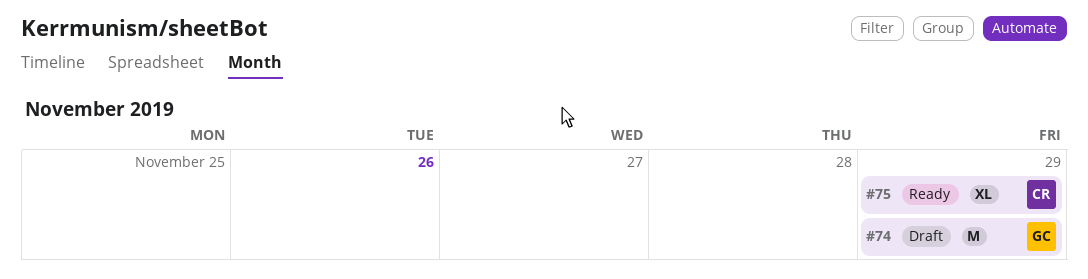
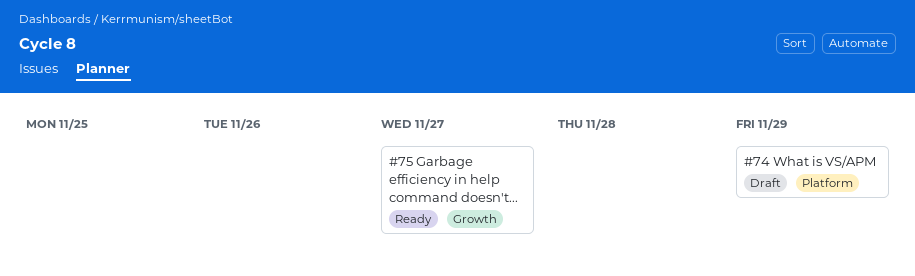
#75, due: Nov 29 -> Nov 27

